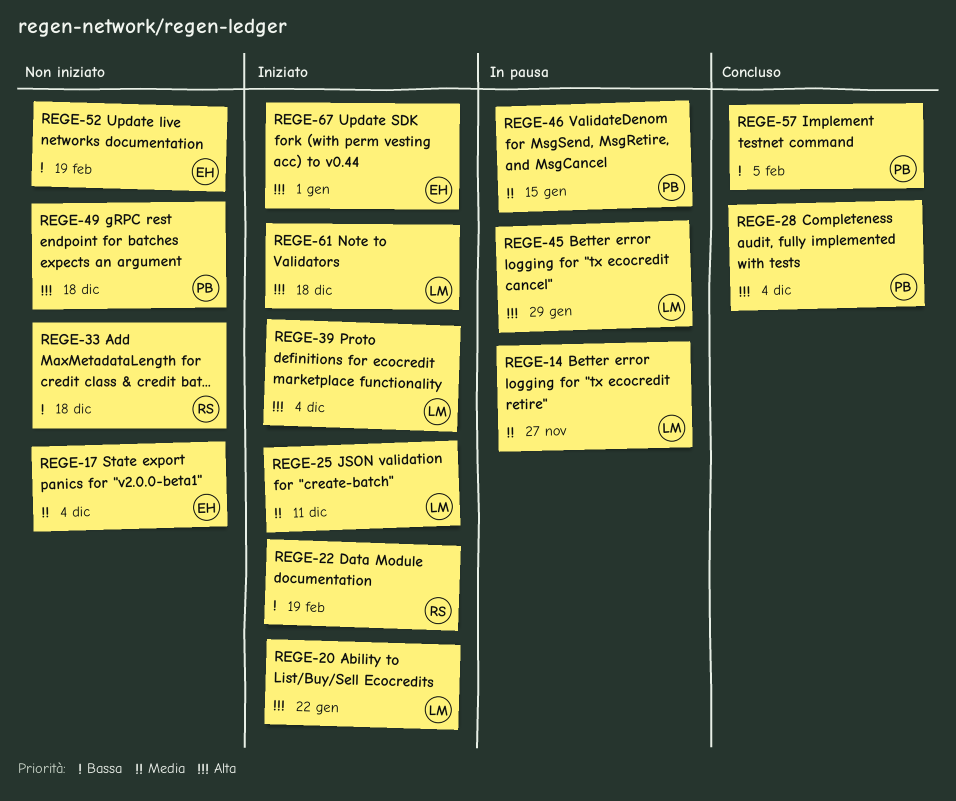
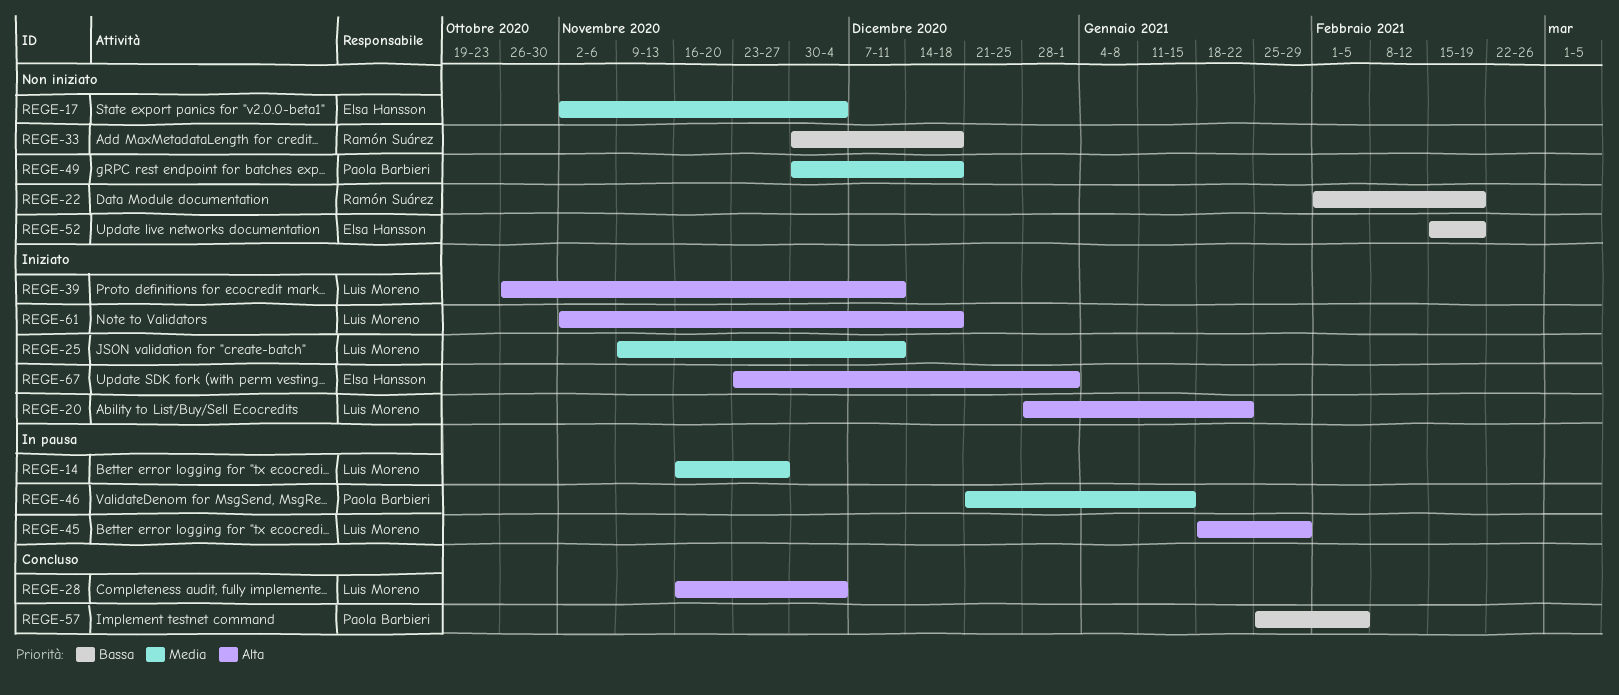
REGE-22, status: Iniziato -> Non iniziato
REGE-28, owner: Paola Barbieri -> Luis Moreno
REGE-39, due: Dec 4 -> Dec 11
REGE-49, priority: Alta -> Media

